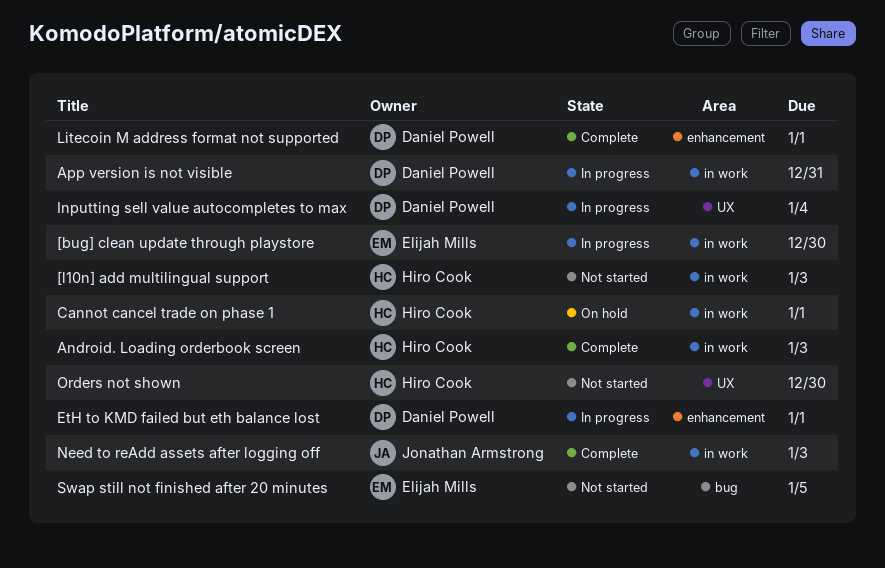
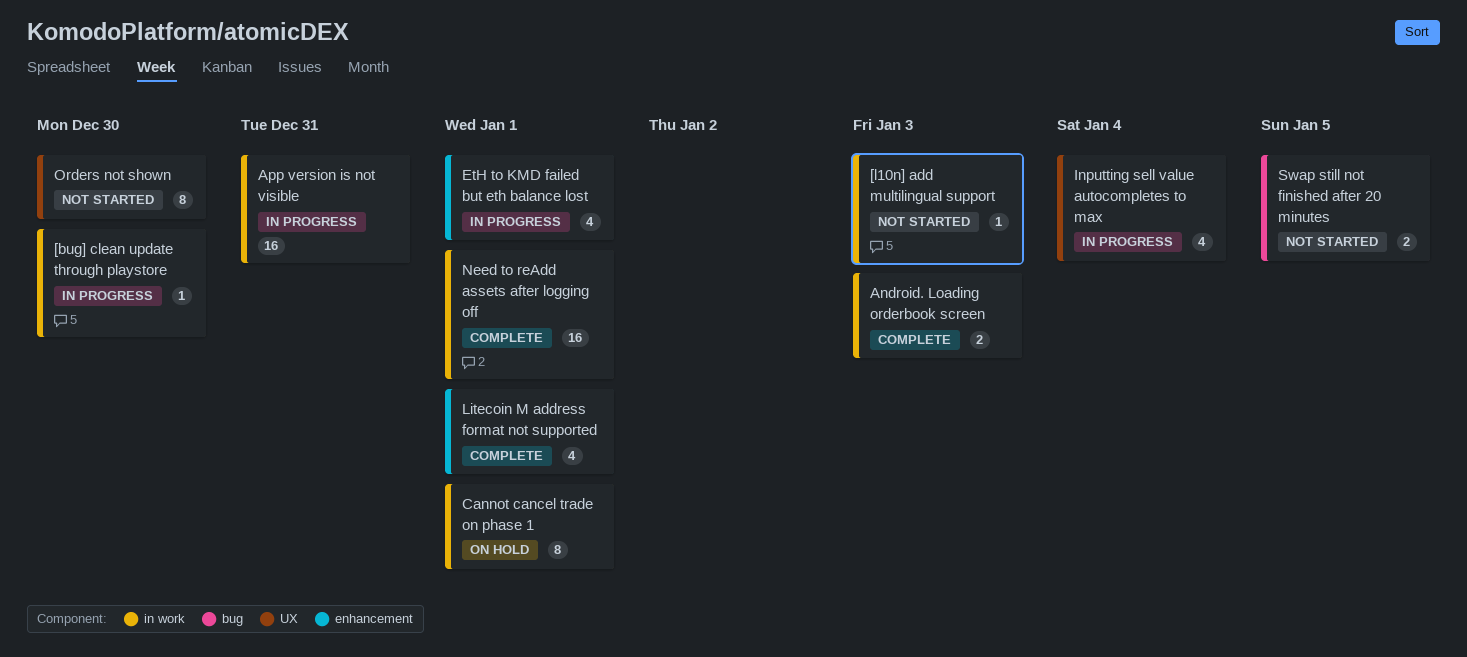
Need to reAdd assets after logging off, due: Jan 3 -> Jan 1

